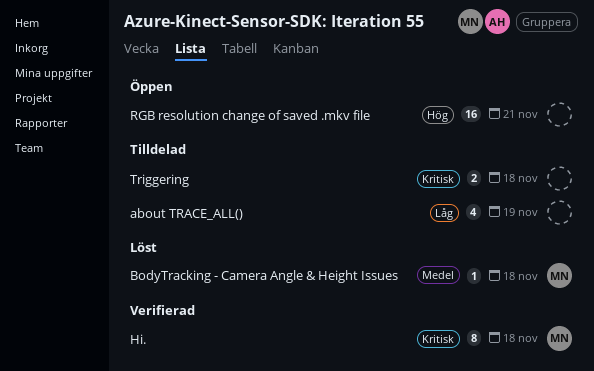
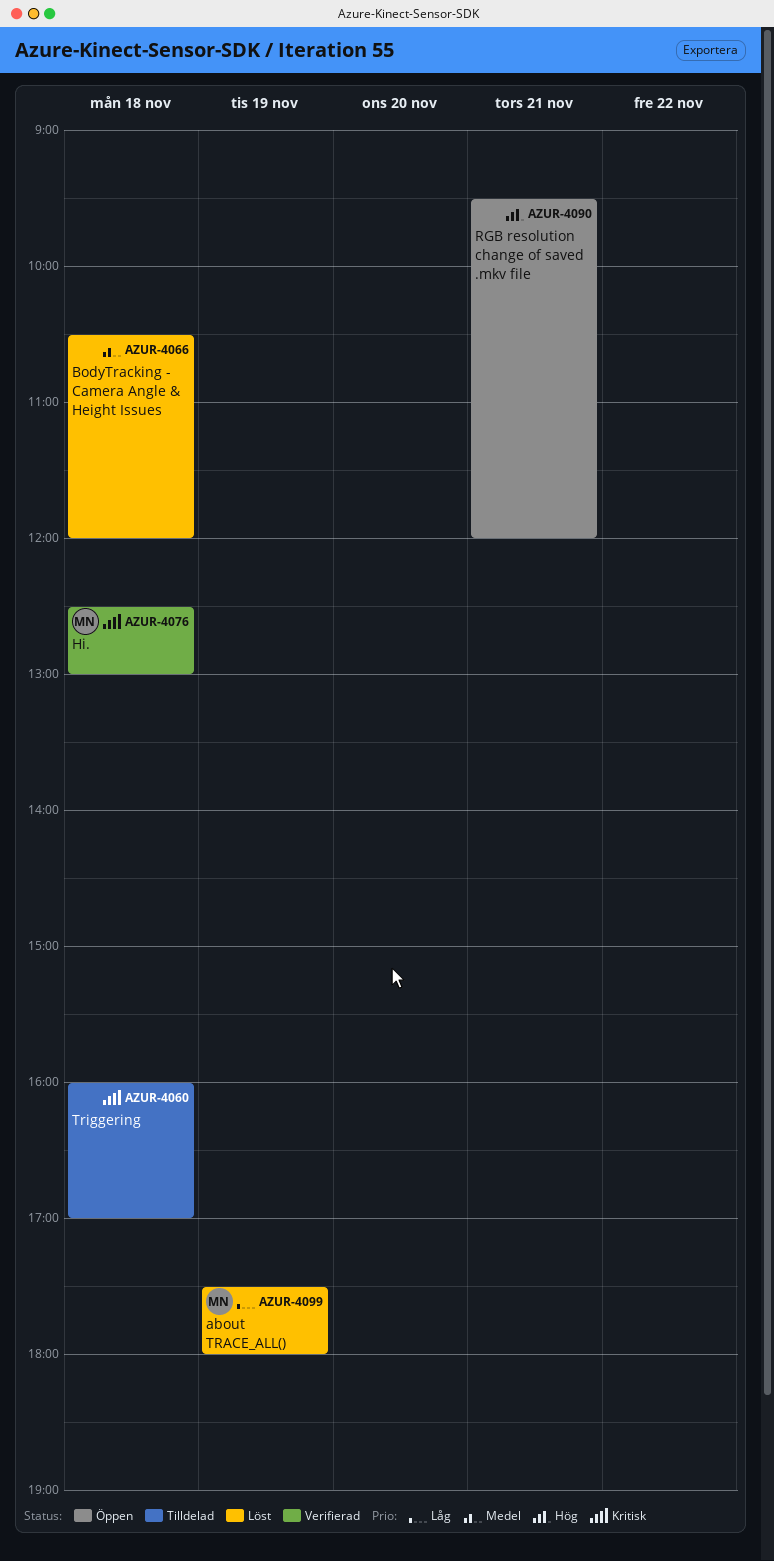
about TRACE_ALL(), status: Tilldelad -> Löst
about TRACE_ALL(), owner: none -> MN
BodyTracking - Camera Angle & Height Issues, owner: MN -> none

